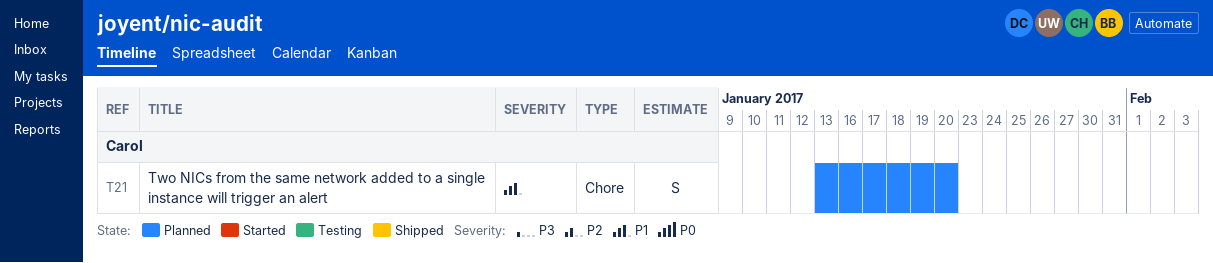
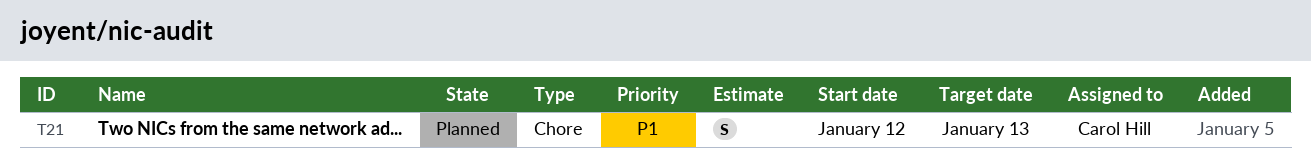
T21, start: Jan 13 -> Jan 12
T21, due: Jan 20 -> Jan 13

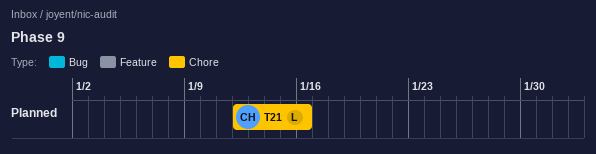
T21, estimate: S -> L
T21, due: Jan 13 -> Jan 16

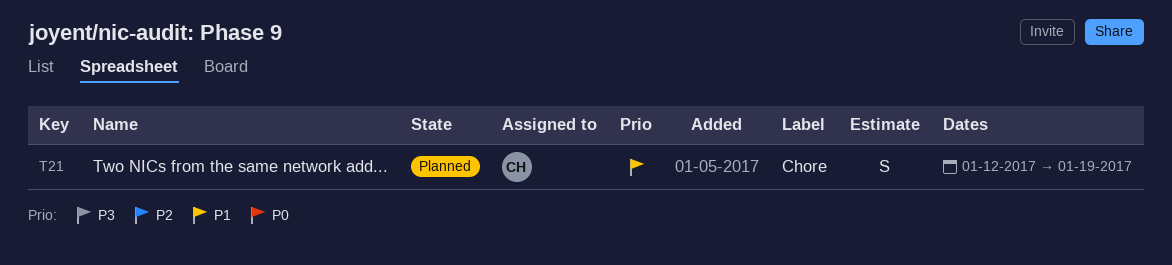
T21, estimate: L -> S
T21, due: Jan 16 -> Jan 19

